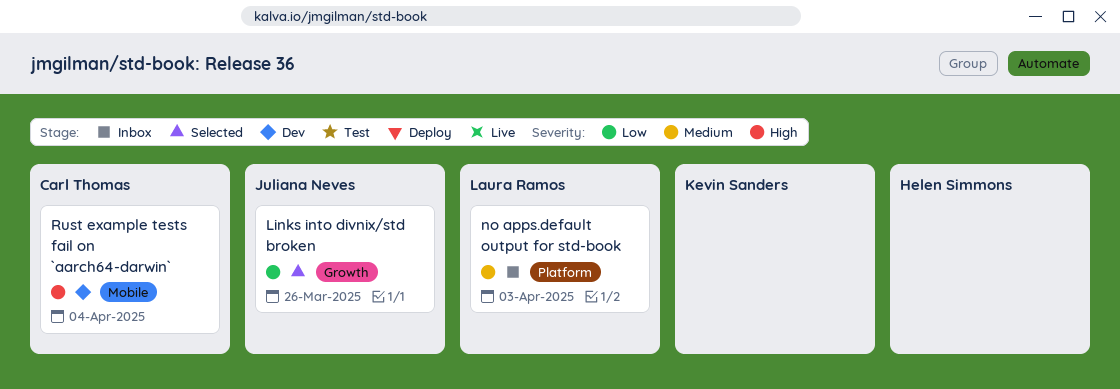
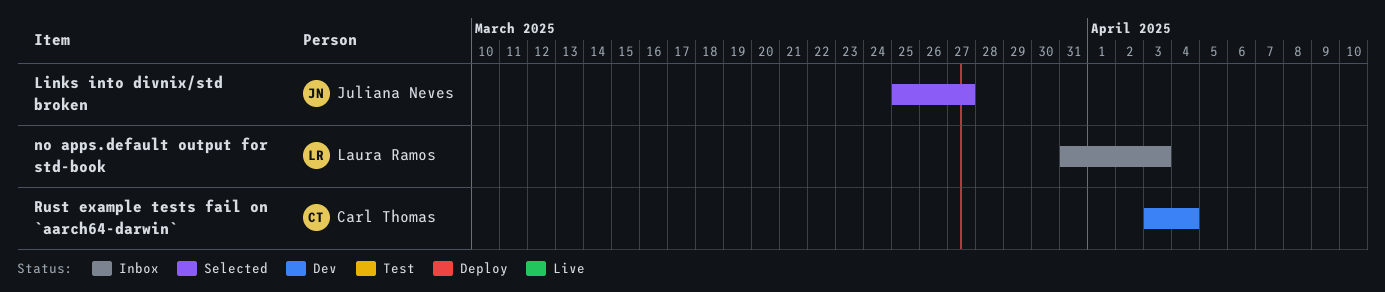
Links into divnix/std broken, due: Mar 26 -> Mar 27

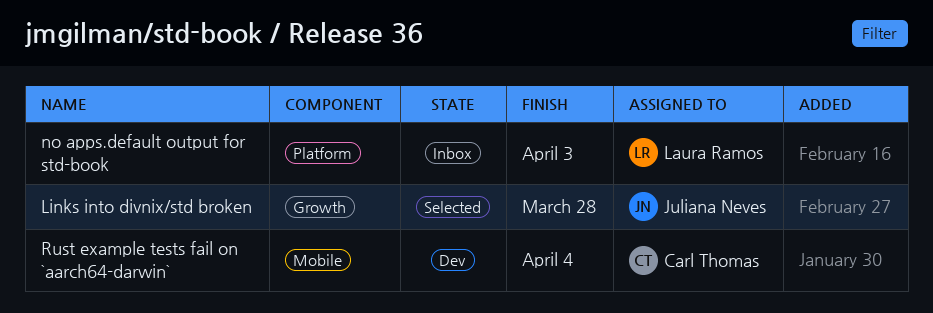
Links into divnix/std broken, due: Mar 27 -> Mar 28

